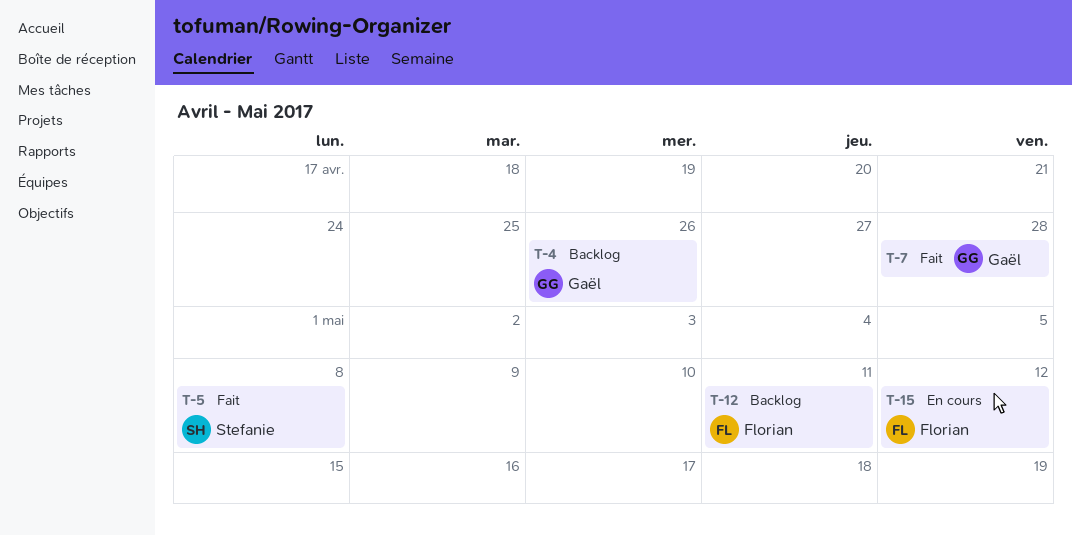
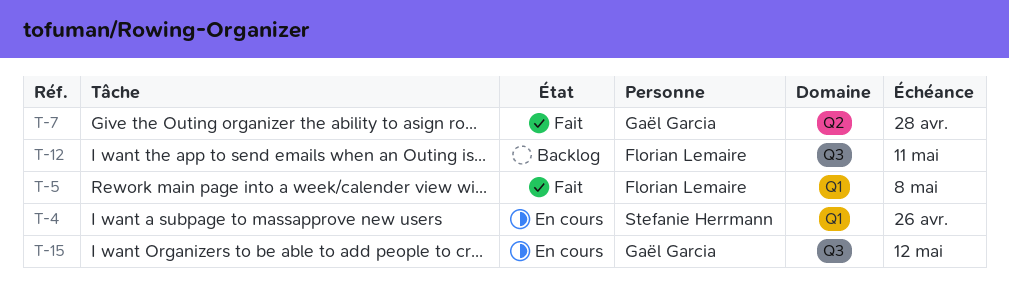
T-4, status: Backlog -> En cours
T-4, owner: Gaël Garcia -> Stefanie Herrmann
T-5, owner: Stefanie Herrmann -> Florian Lemaire
T-15, owner: Florian Lemaire -> Gaël Garcia

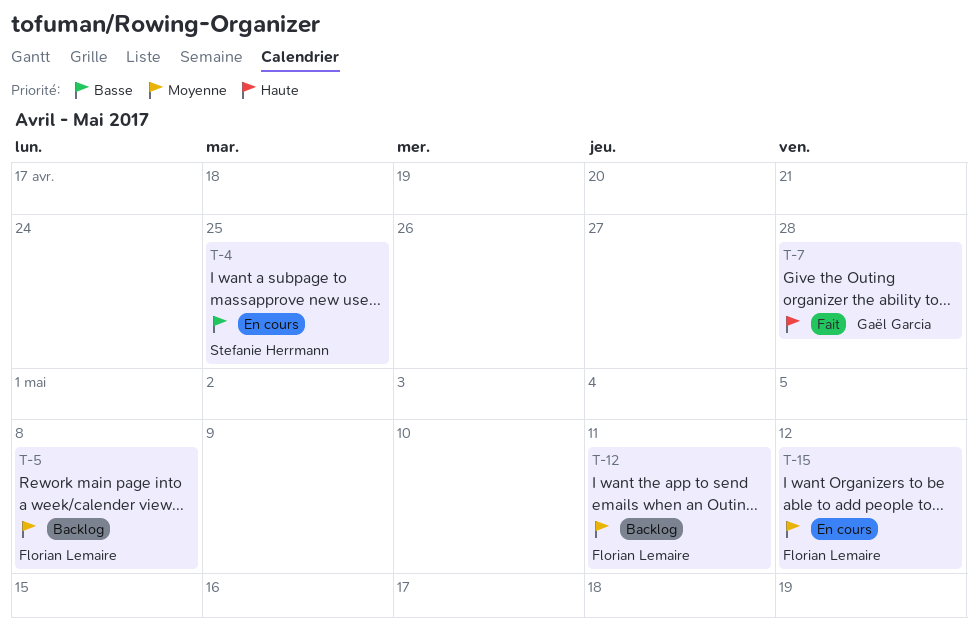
T-4, due: Apr 26 -> Apr 25
T-5, status: Fait -> Backlog
T-15, owner: Gaël Garcia -> Florian Lemaire

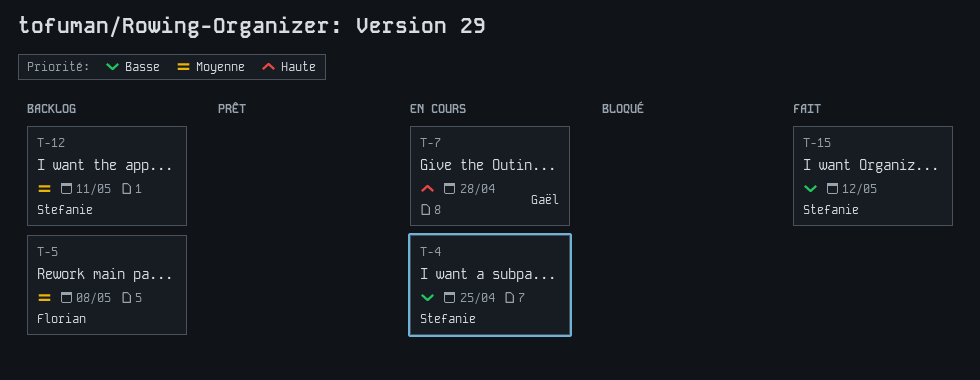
T-7, status: Fait -> En cours
T-12, owner: Florian Lemaire -> Stefanie Herrmann
T-15, status: En cours -> Fait
T-15, owner: Florian Lemaire -> Stefanie Herrmann
T-15, priority: Moyenne -> Basse

